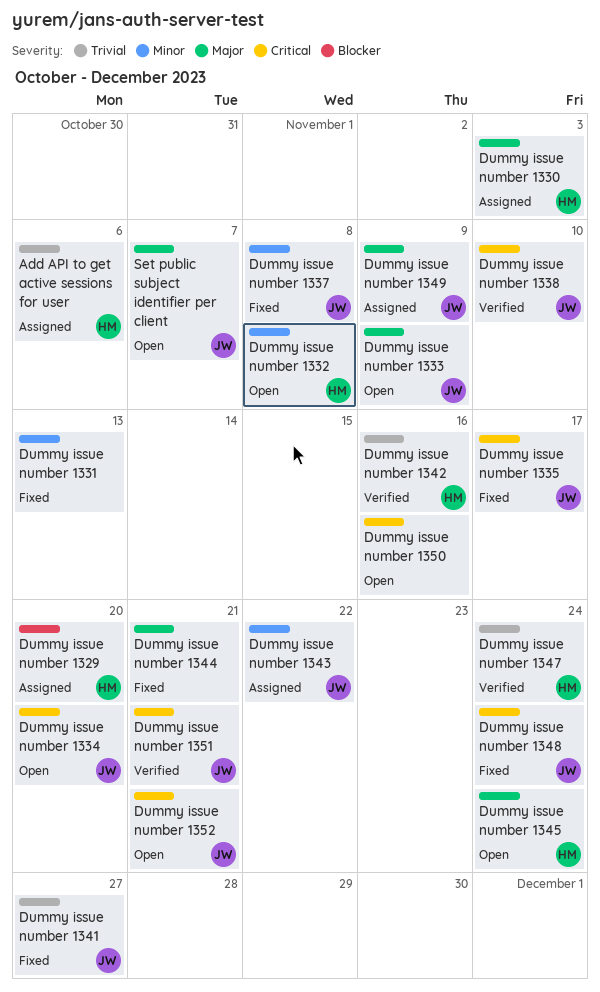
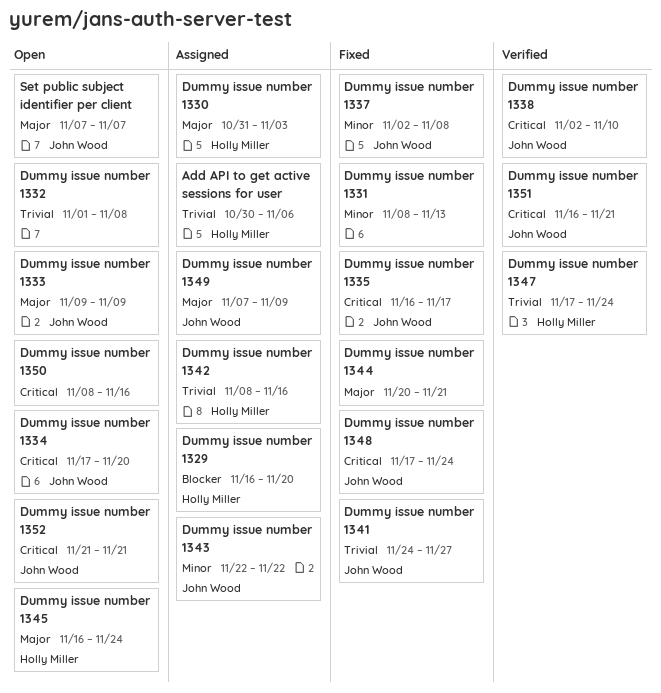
Dummy issue number 1332, owner: Holly Miller -> none
Dummy issue number 1332, priority: Minor -> Trivial
Dummy issue number 1342, status: Verified -> Assigned

